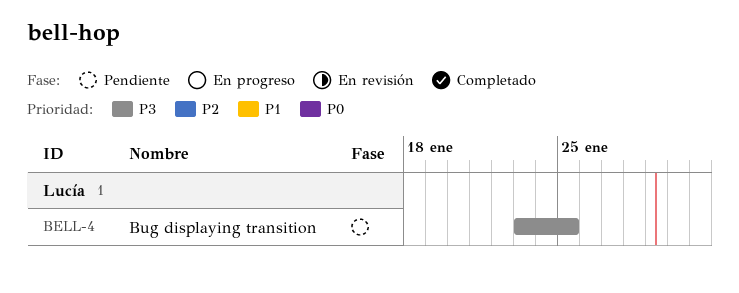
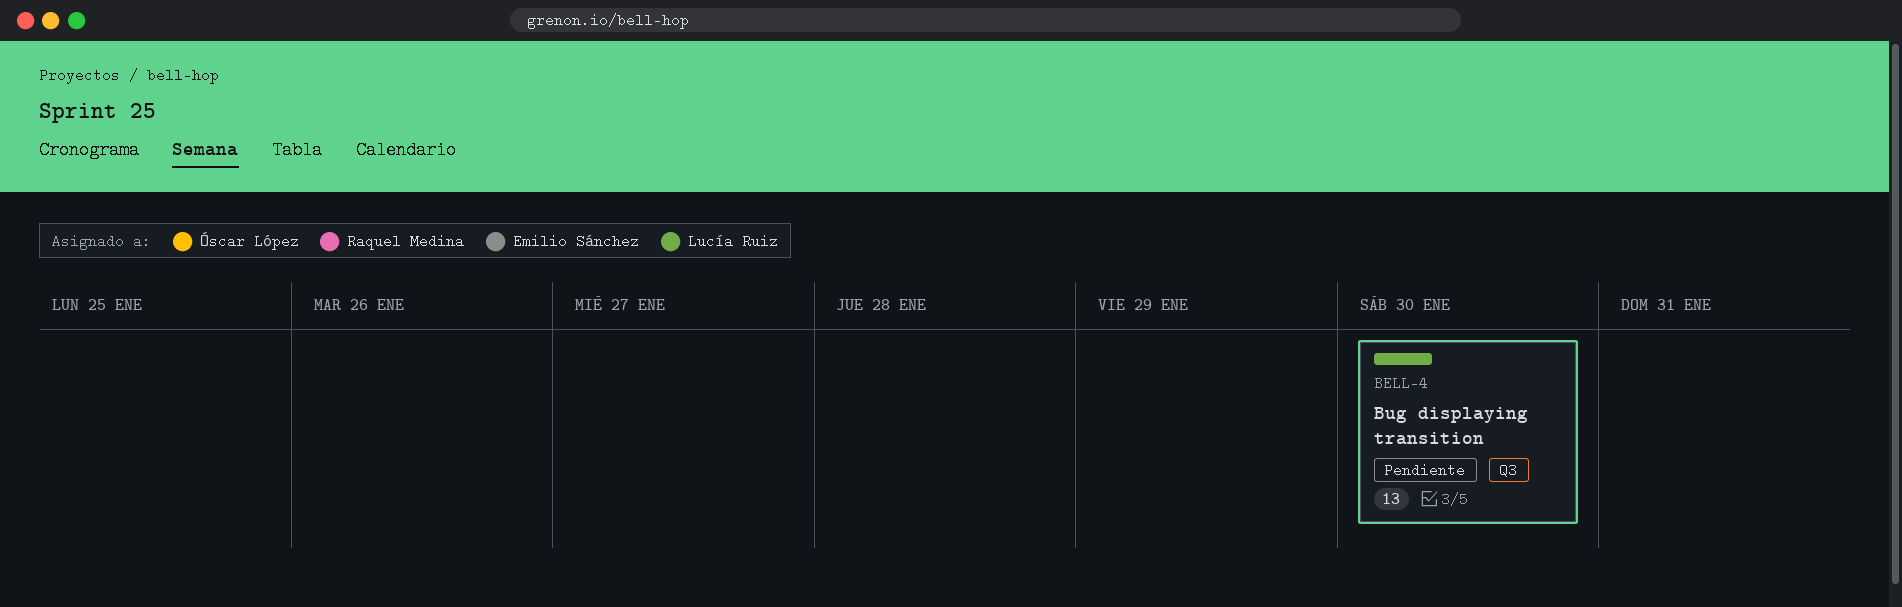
BELL-4, due: Jan 25 -> Jan 30

